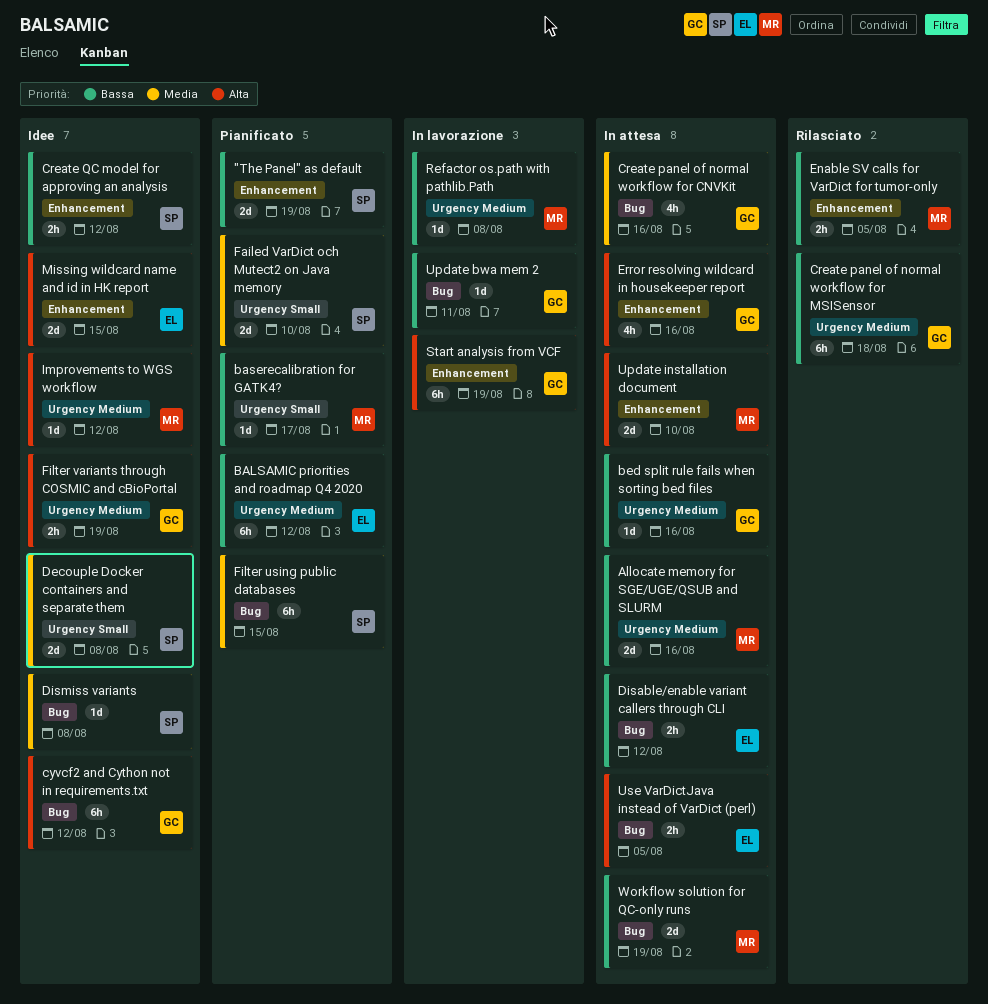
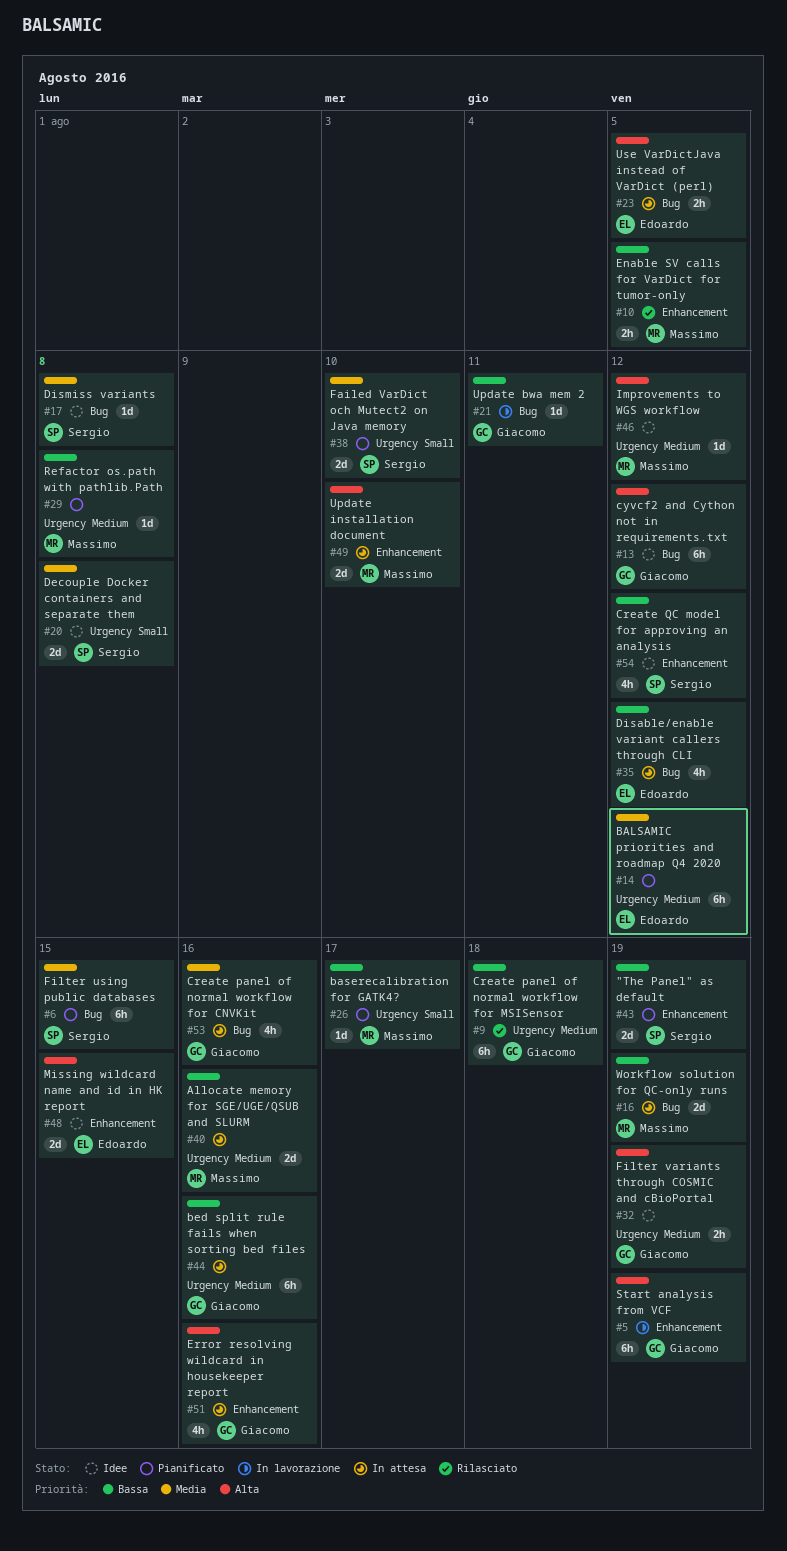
BALSAMIC priorities and roadmap Q4 2020, priority: Bassa -> Media
bed split rule fails when sorting bed files, estimate: 1d -> 6h
Create QC model for approving an analysis, estimate: 2h -> 4h
Disable/enable variant callers through CLI, estimate: 2h -> 4h
Refactor os.path with pathlib.Path, status: In lavorazione -> Pianificato

